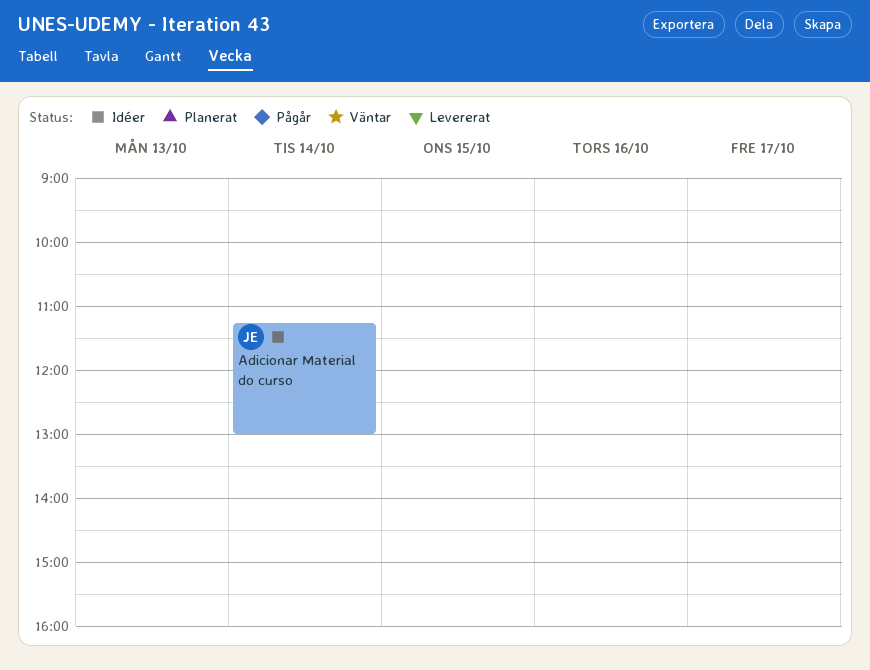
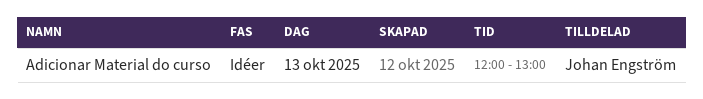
Adicionar Material do curso, day: Oct 14 -> Oct 13
Adicionar Material do curso, begins: 11:15 -> 12:00

